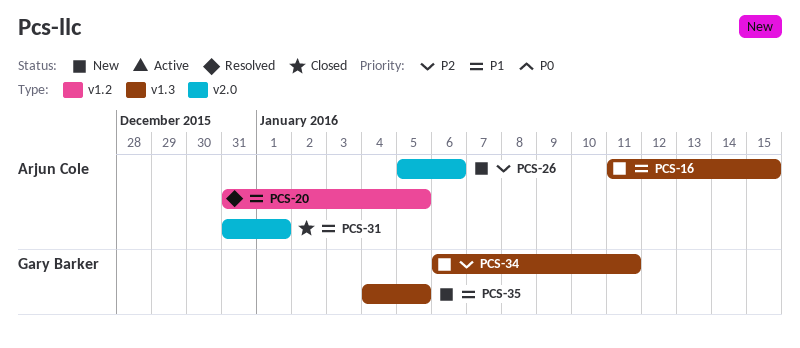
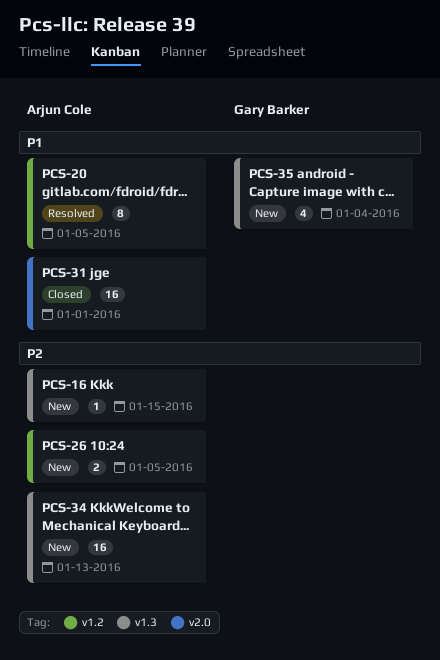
PCS-16, priority: P1 -> P2
PCS-26, label: v2.0 -> v1.2
PCS-26, due: Jan 6 -> Jan 5
PCS-34, owner: Gary Barker -> Arjun Cole
PCS-34, due: Jan 11 -> Jan 13
PCS-35, due: Jan 5 -> Jan 4

